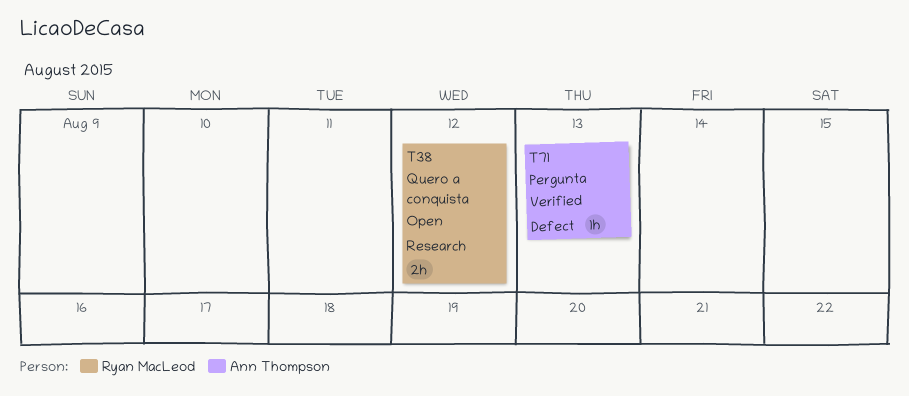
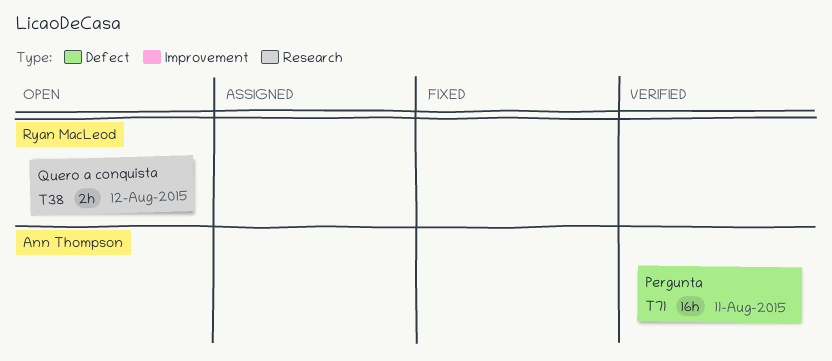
T71, estimate: 1h -> 16h
T71, due: Aug 13 -> Aug 11

